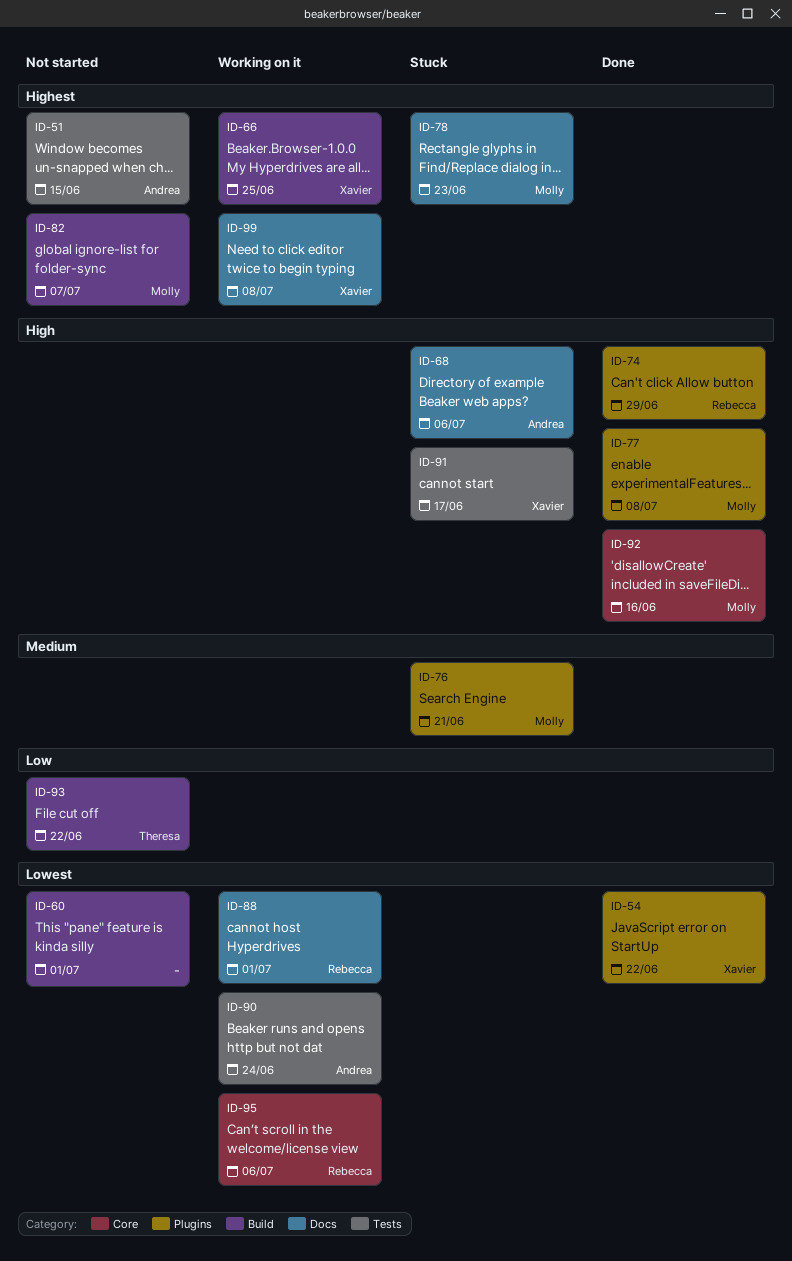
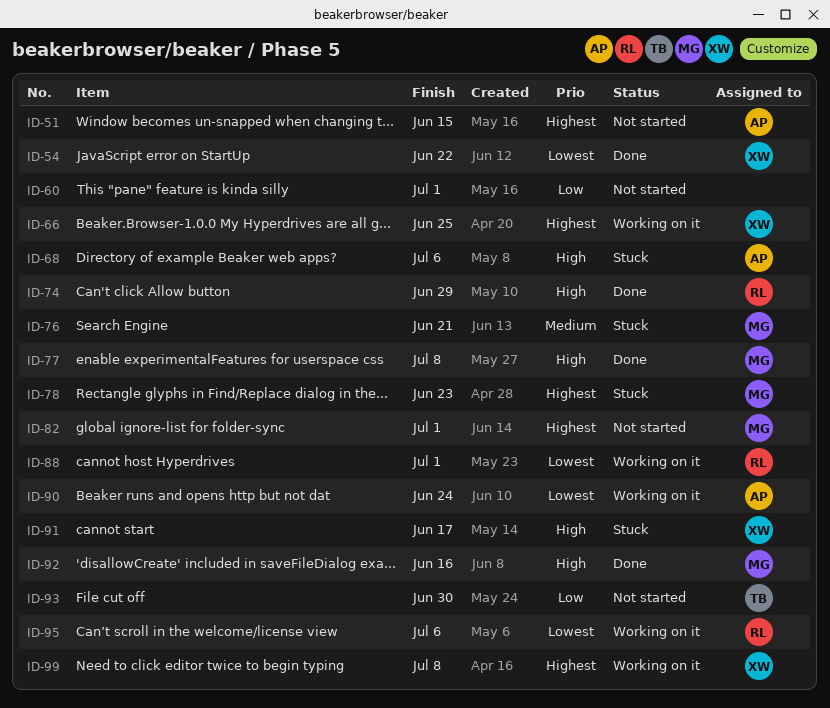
ID-60, priority: Lowest -> Low
ID-82, due: Jul 7 -> Jul 1
ID-93, due: Jun 22 -> Jun 30

